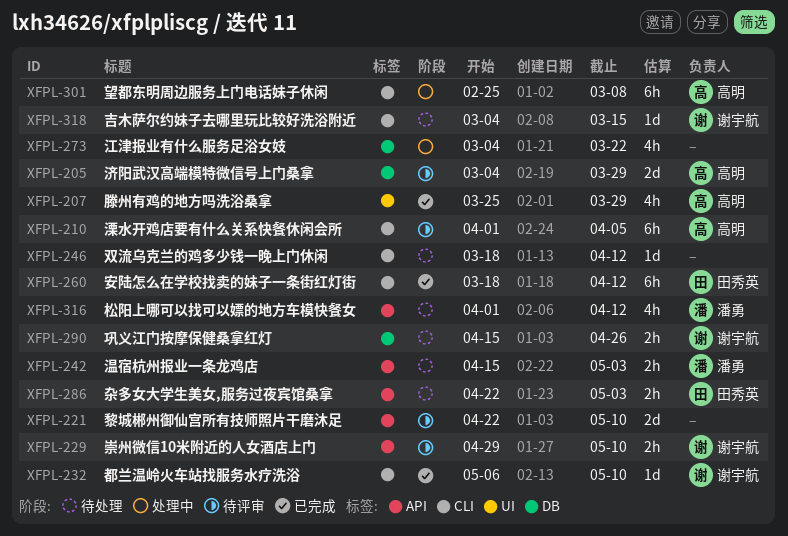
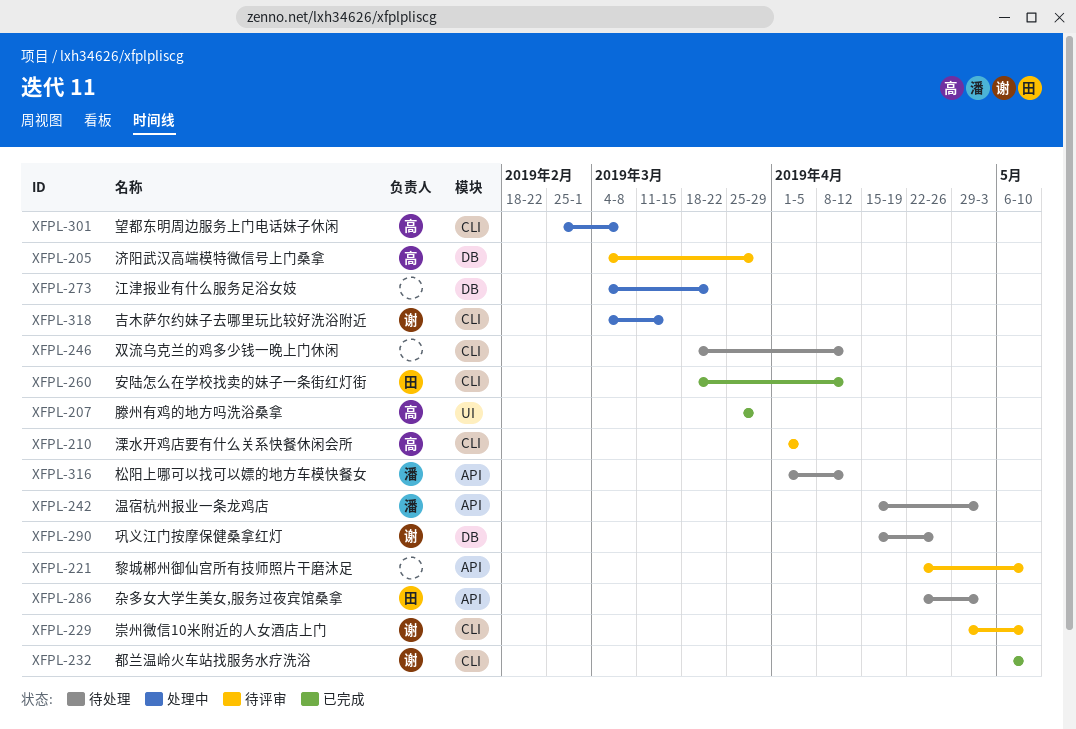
XFPL-229, label: API -> CLI
XFPL-318, status: 待处理 -> 处理中

